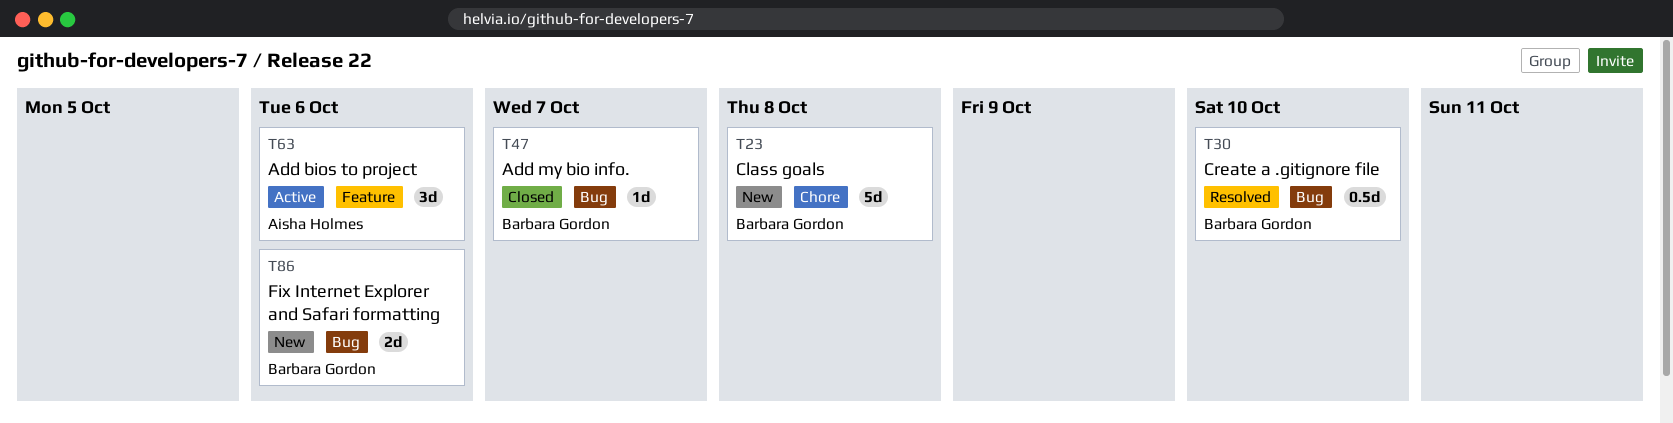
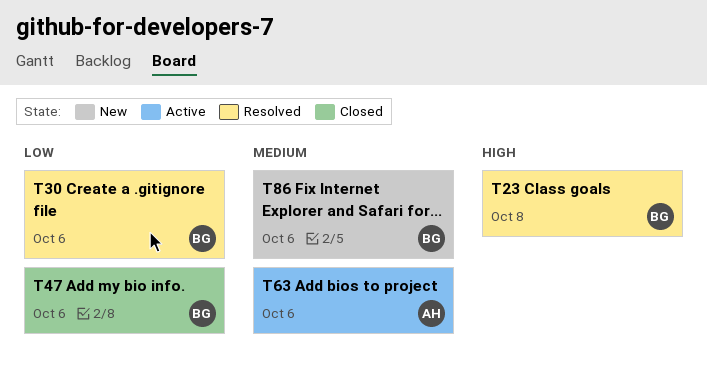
T23, status: New -> Resolved
T30, due: Oct 10 -> Oct 6
T47, due: Oct 7 -> Oct 6

